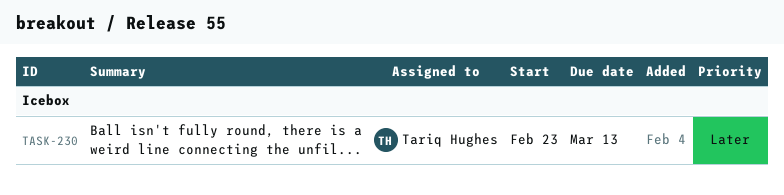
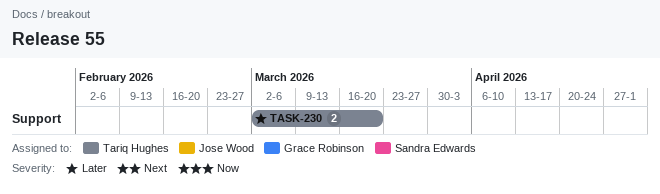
TASK-230, start: Feb 23 -> Mar 2
TASK-230, due: Mar 13 -> Mar 20

